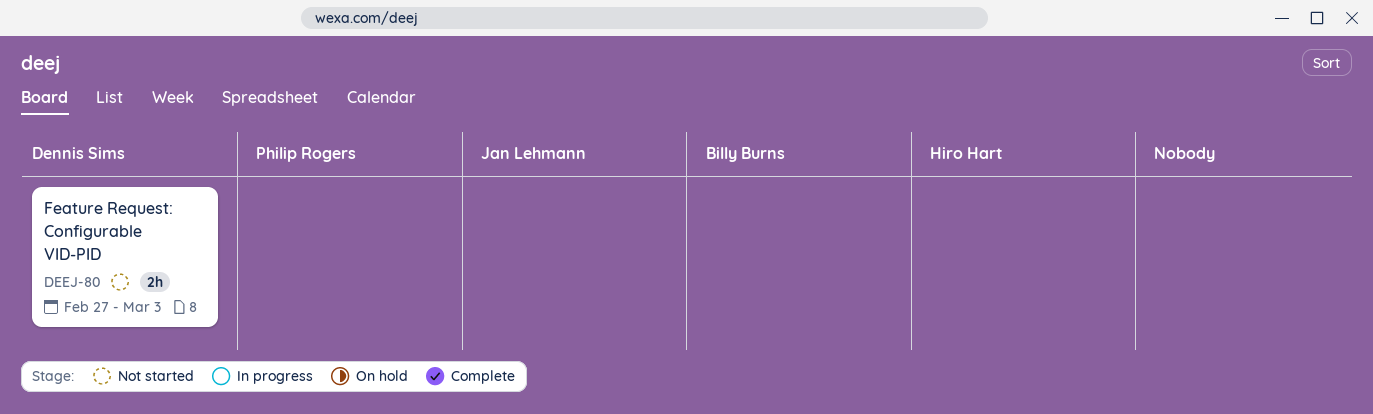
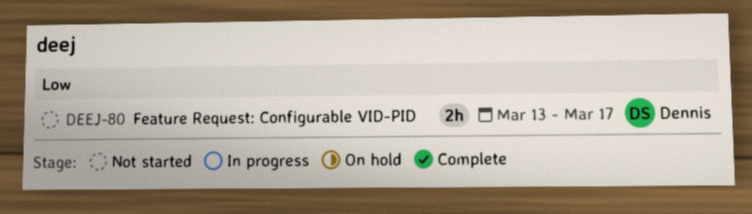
DEEJ-80, start: Feb 27 -> Mar 13
DEEJ-80, due: Mar 3 -> Mar 17

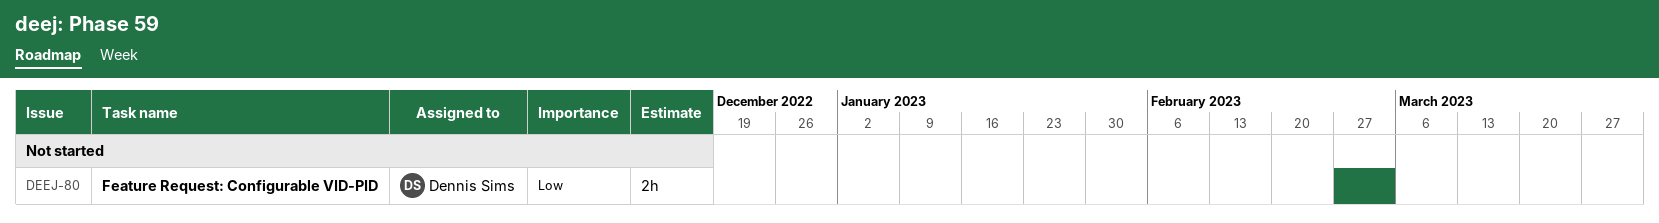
DEEJ-80, start: Mar 13 -> Feb 27
DEEJ-80, due: Mar 17 -> Mar 3

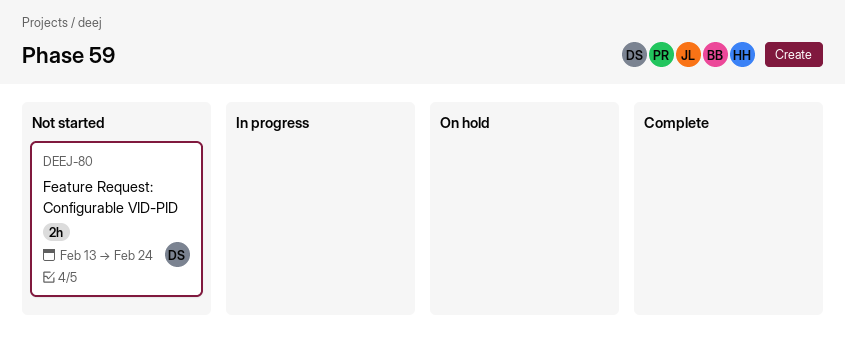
DEEJ-80, start: Feb 27 -> Feb 13
DEEJ-80, due: Mar 3 -> Feb 24

